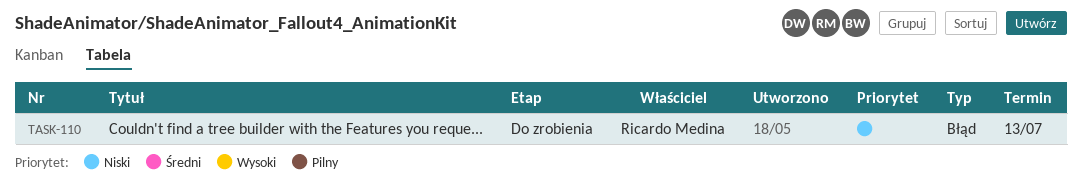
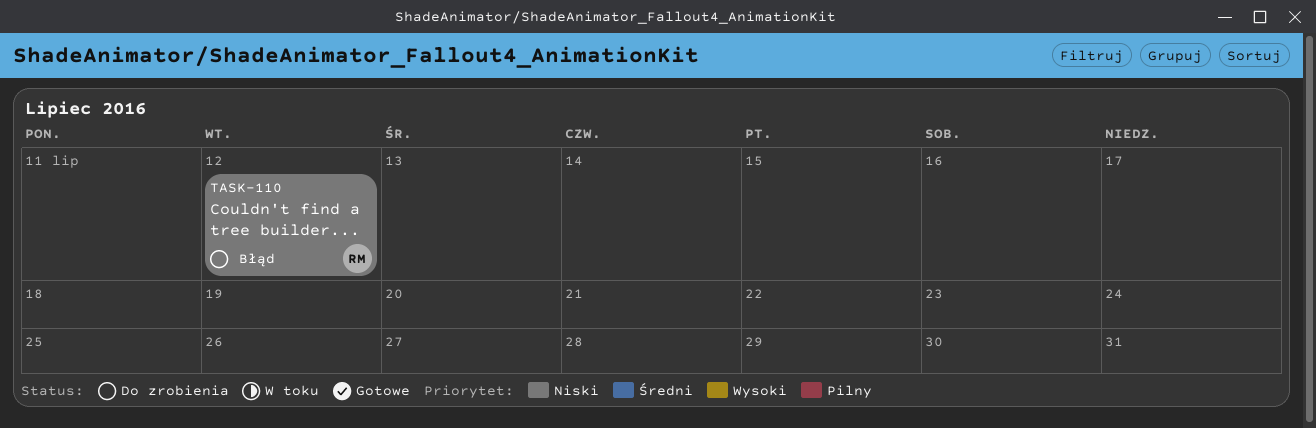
TASK-110, due: Jul 13 -> Jul 12

